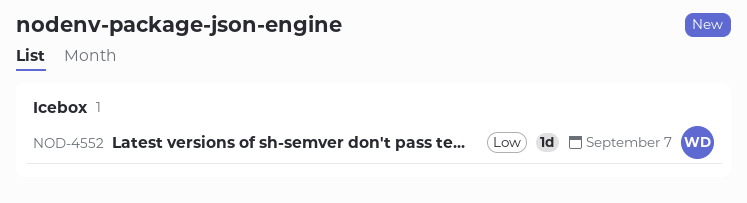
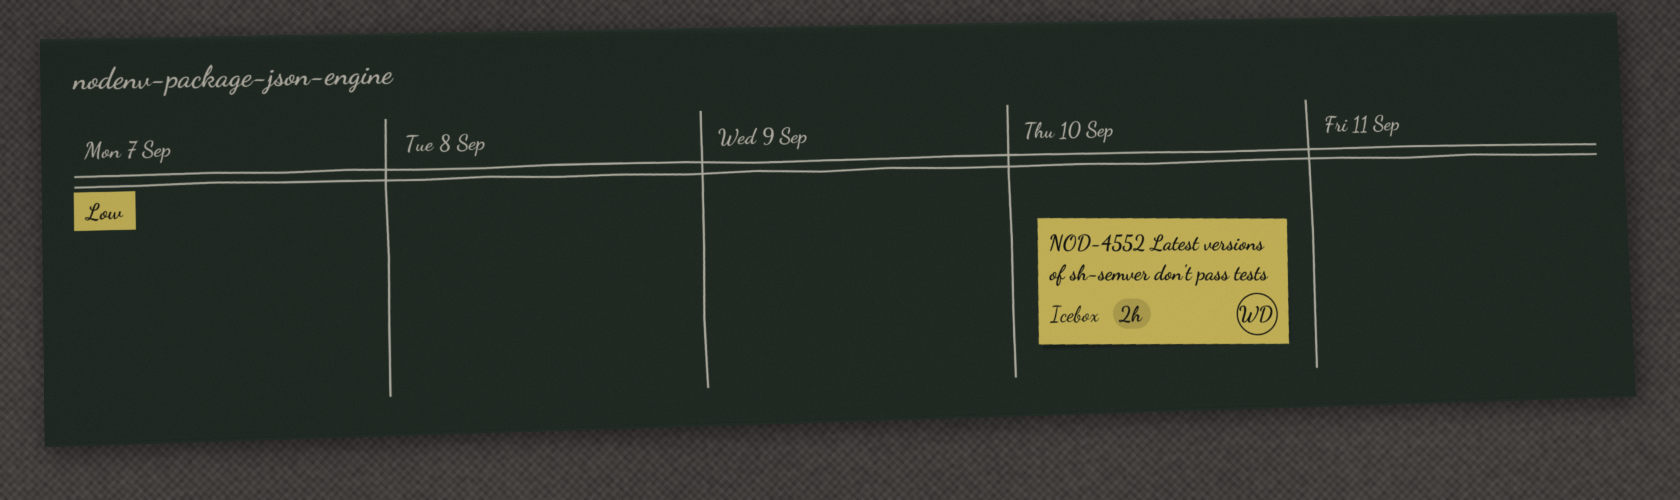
NOD-4552, estimate: 1d -> 2h
NOD-4552, due: Sep 7 -> Sep 10

